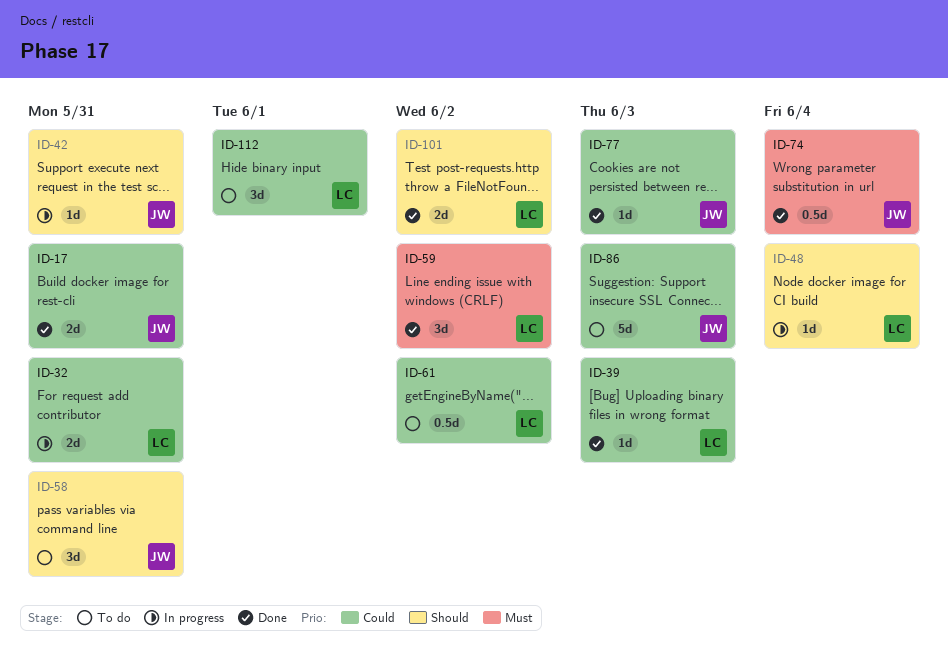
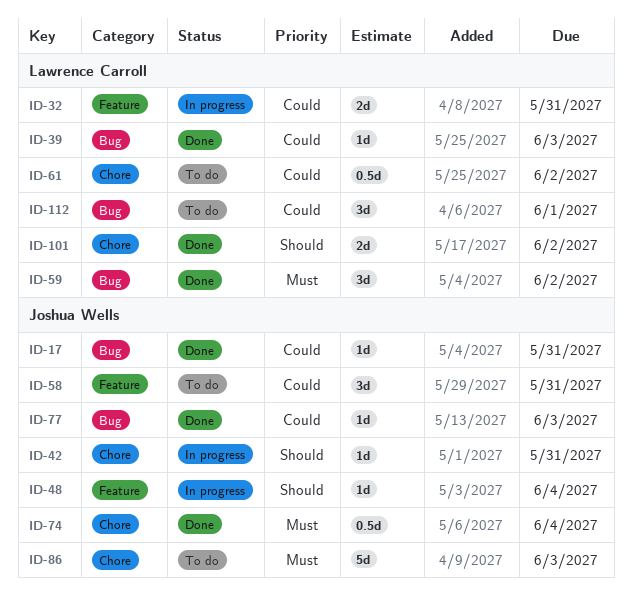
ID-17, estimate: 2d -> 1d
ID-48, owner: Lawrence Carroll -> Joshua Wells
ID-58, priority: Should -> Could
ID-86, priority: Could -> Must

